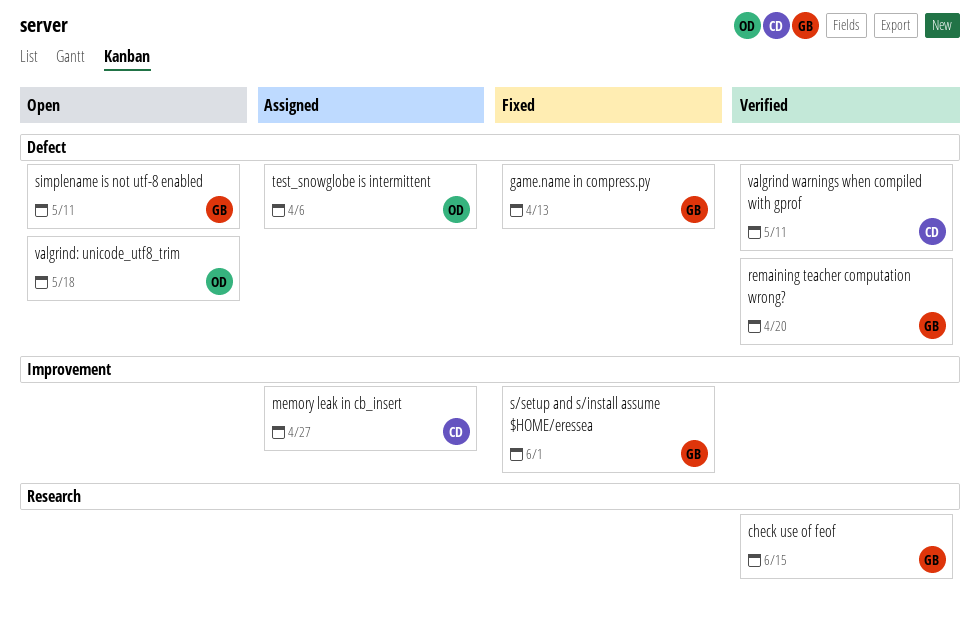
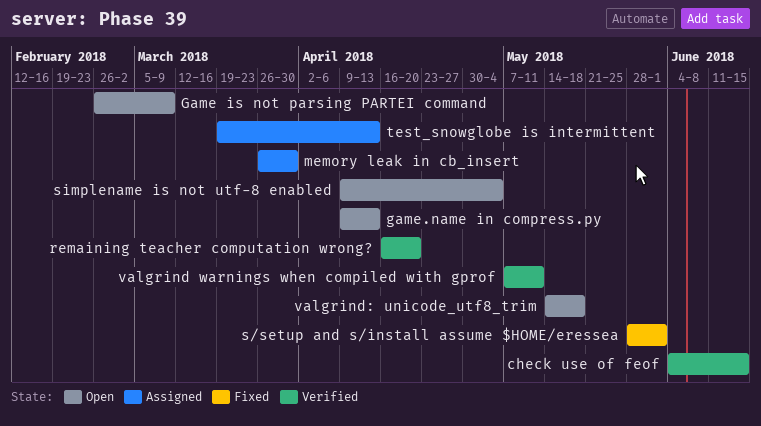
Game is not parsing PARTEI command: none -> present
game.name in compress.py, status: Fixed -> Open
memory leak in cb_insert, due: Apr 27 -> Mar 30
simplename is not utf-8 enabled, due: May 11 -> May 4
test_snowglobe is intermittent, due: Apr 6 -> Apr 13

